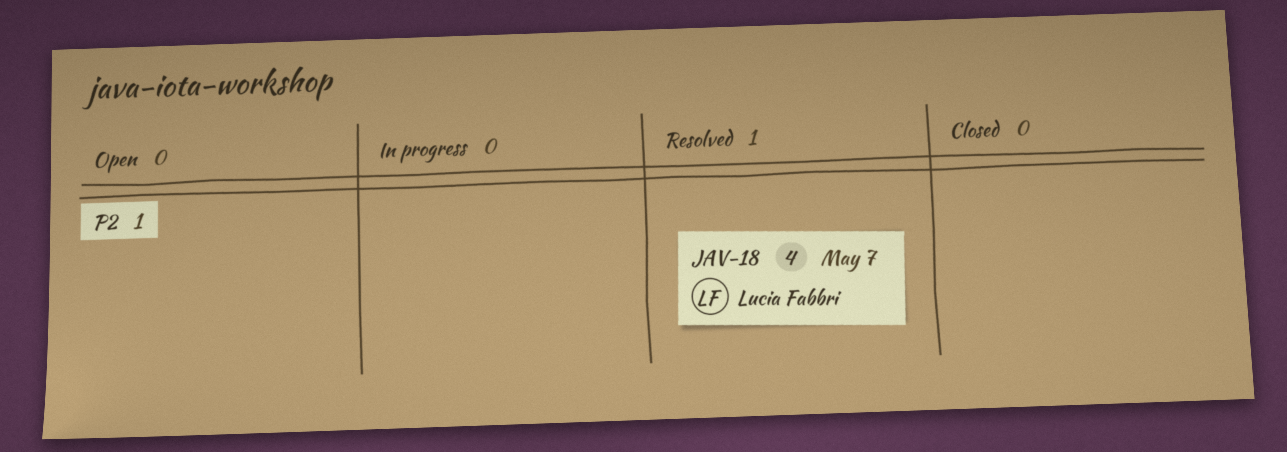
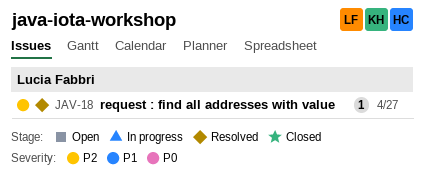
JAV-18, estimate: 4 -> 1
JAV-18, due: May 7 -> Apr 27

